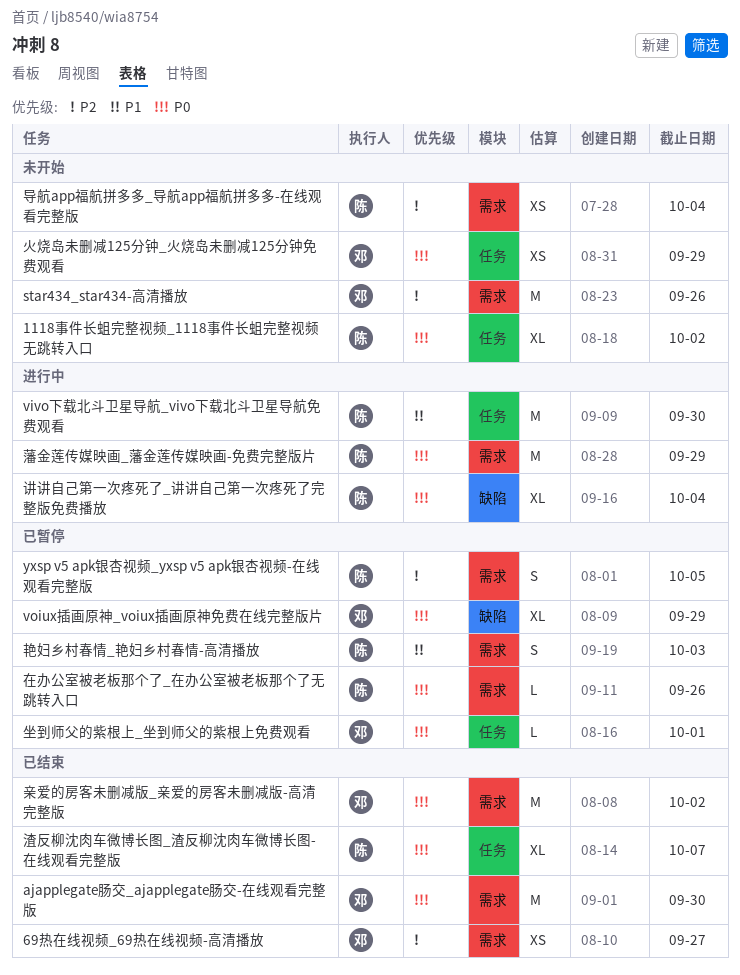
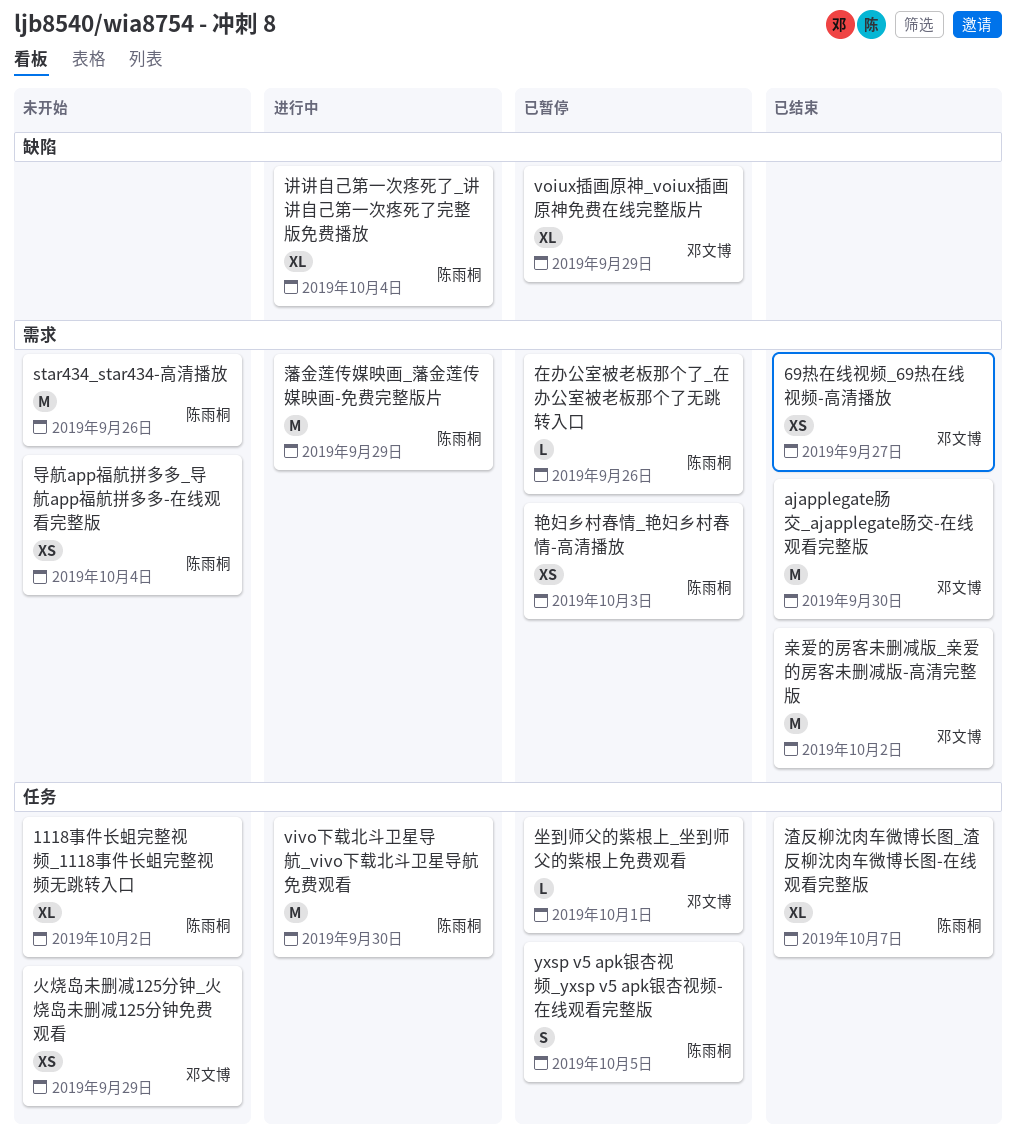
star434_star434-高清播放, owner: 邓文博 -> 陈雨桐
yxsp v5 apk银杏视频_yxsp v5 apk银杏视频-在线观看完整版, label: 需求 -> 任务
艳妇乡村春情_艳妇乡村春情-高清播放, estimate: S -> XS

